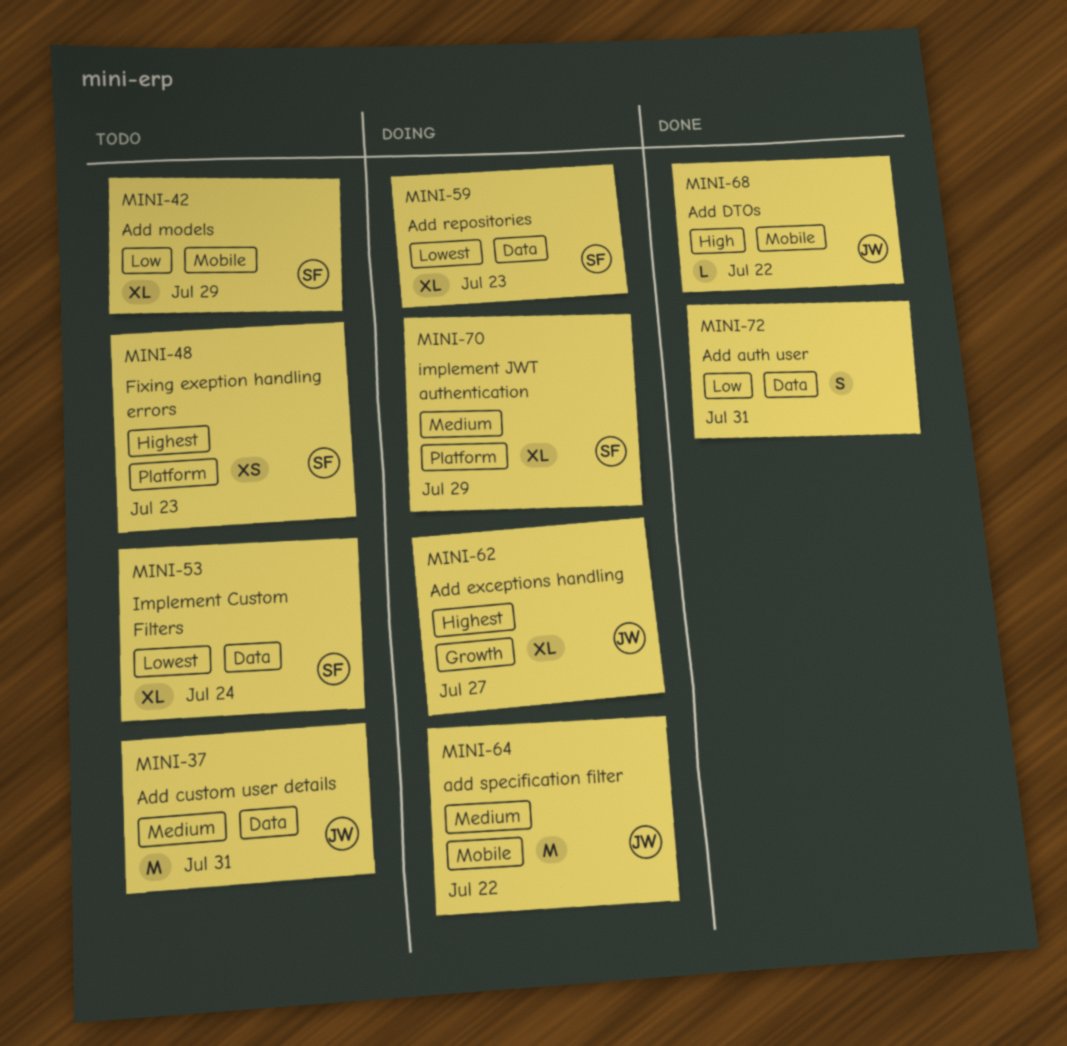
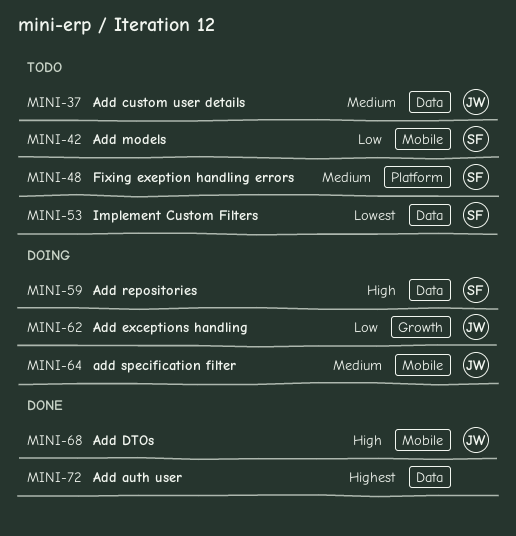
MINI-48, priority: Highest -> Medium
MINI-59, priority: Lowest -> High
MINI-62, priority: Highest -> Low
MINI-70: present -> none
MINI-72, priority: Low -> Highest

